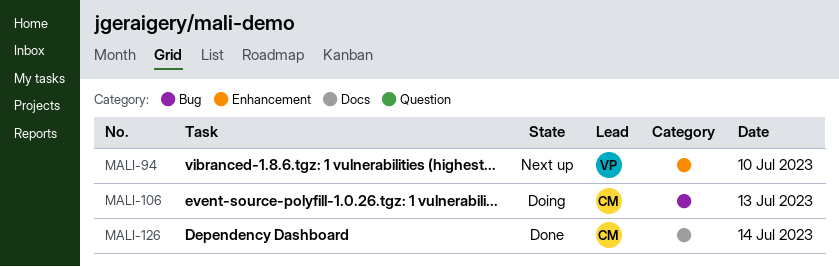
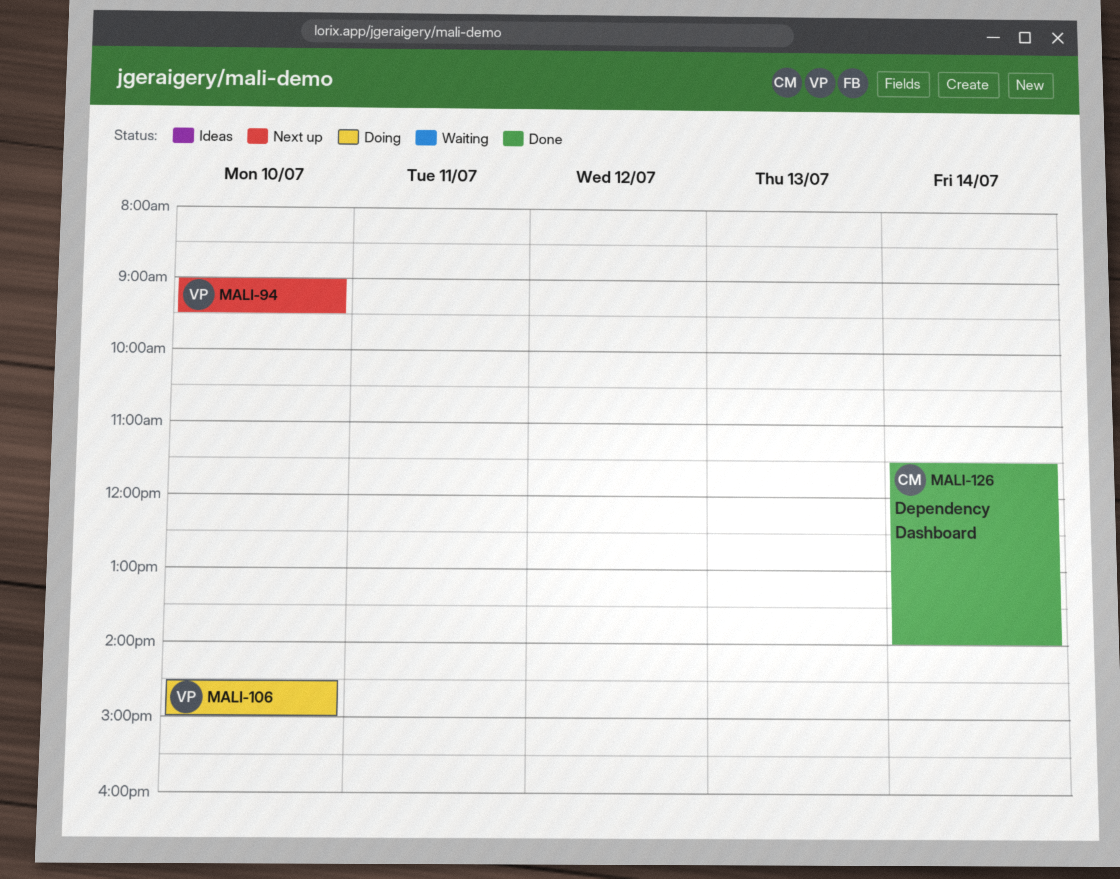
MALI-106, owner: CM -> VP
MALI-106, day: Jul 13 -> Jul 10

